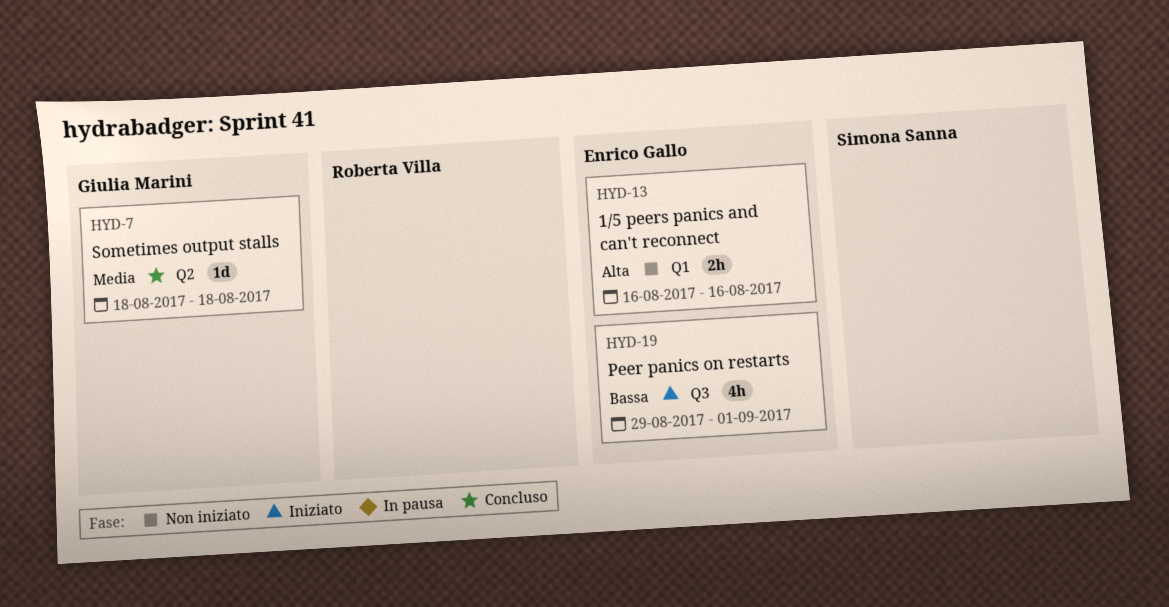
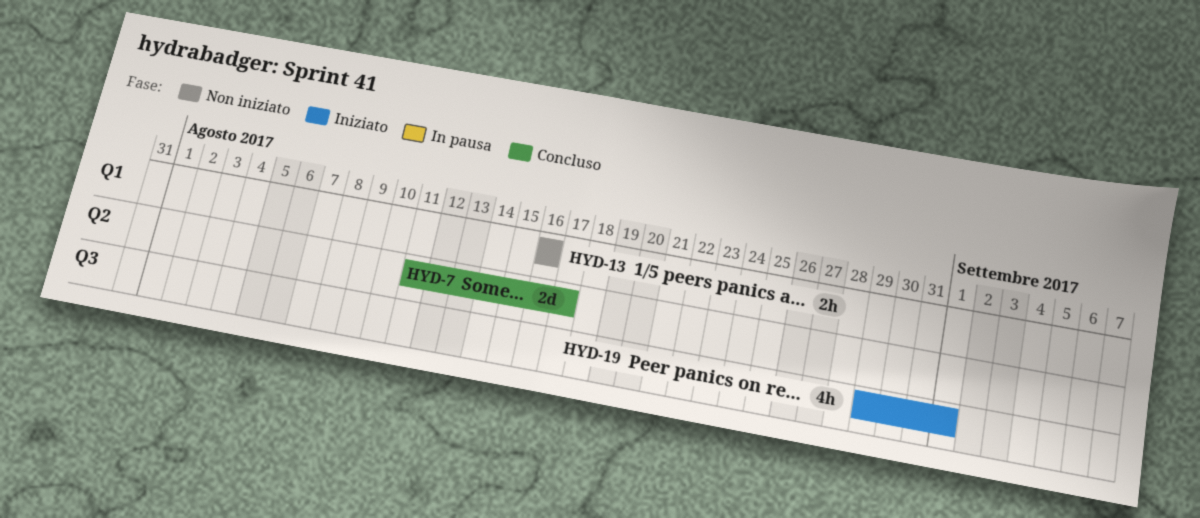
HYD-7, estimate: 1d -> 2d
HYD-7, start: Aug 18 -> Aug 11
HYD-7, due: Aug 18 -> Aug 17

